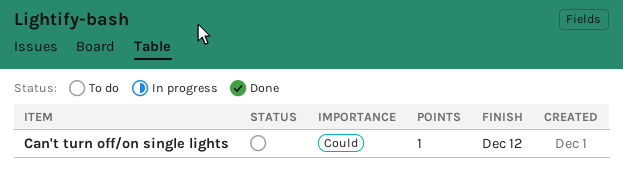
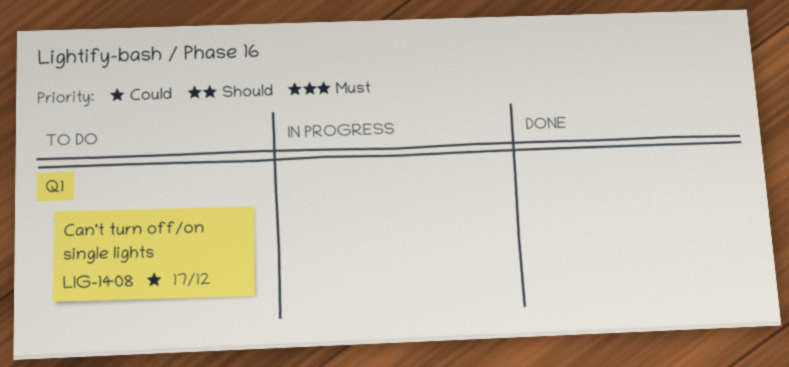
Can't turn off/on single lights, due: Dec 12 -> Dec 17

